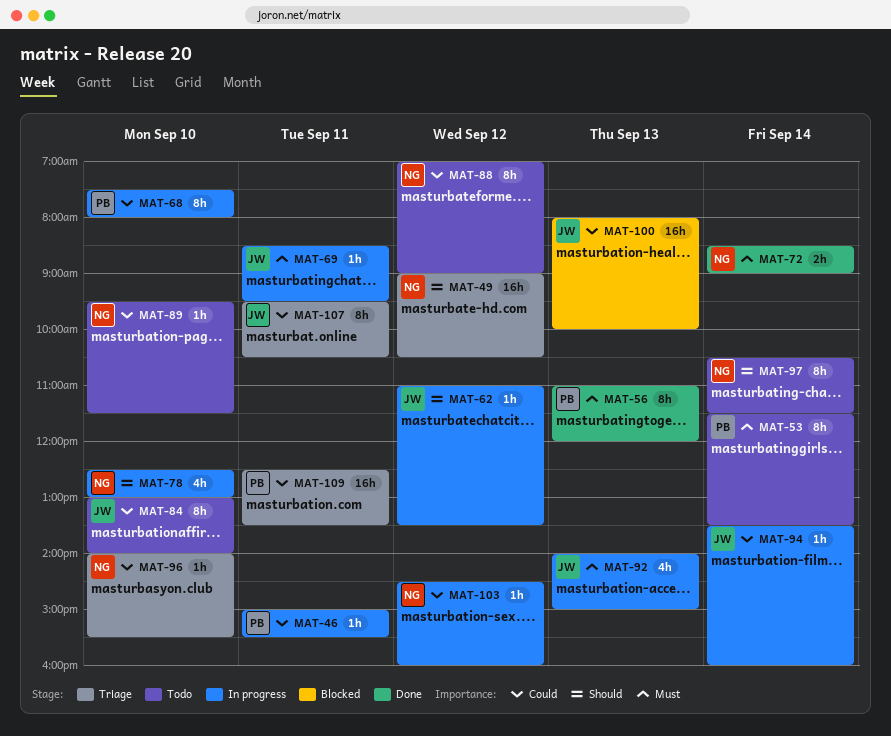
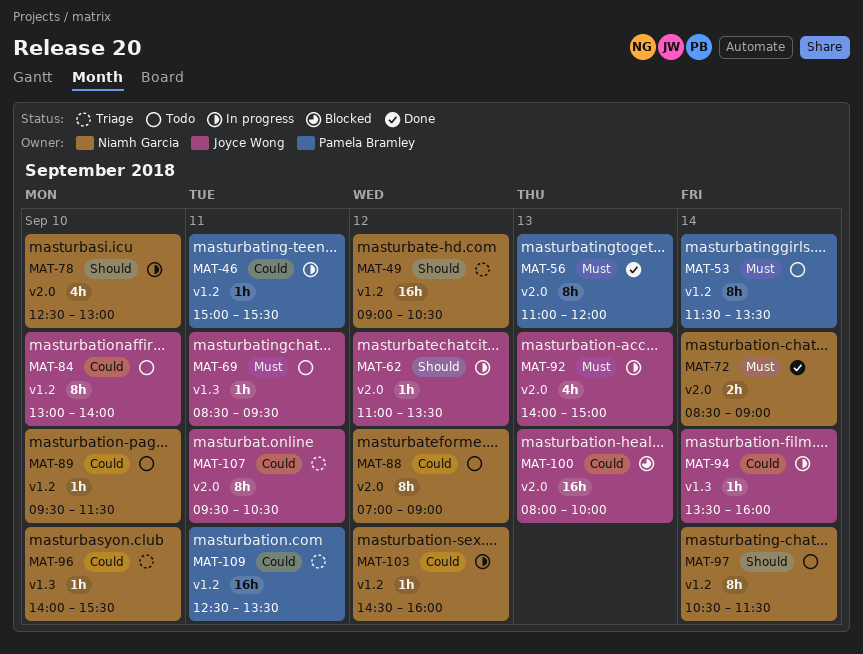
MAT-68: present -> none
MAT-69, status: In progress -> Todo

